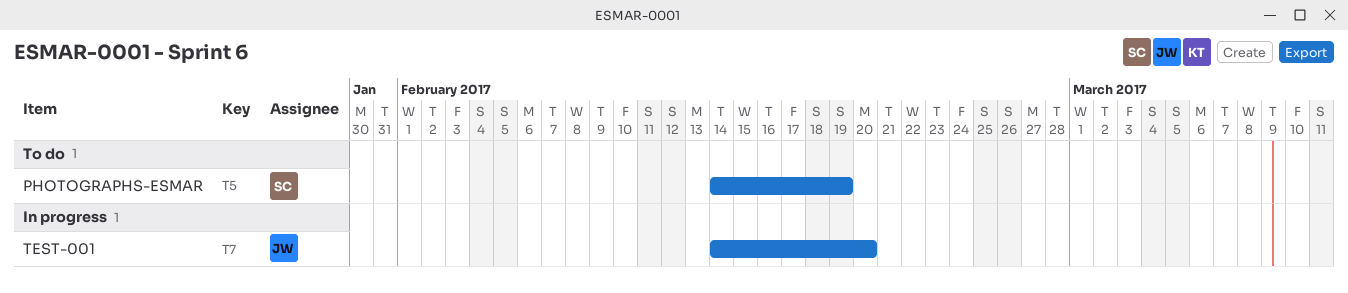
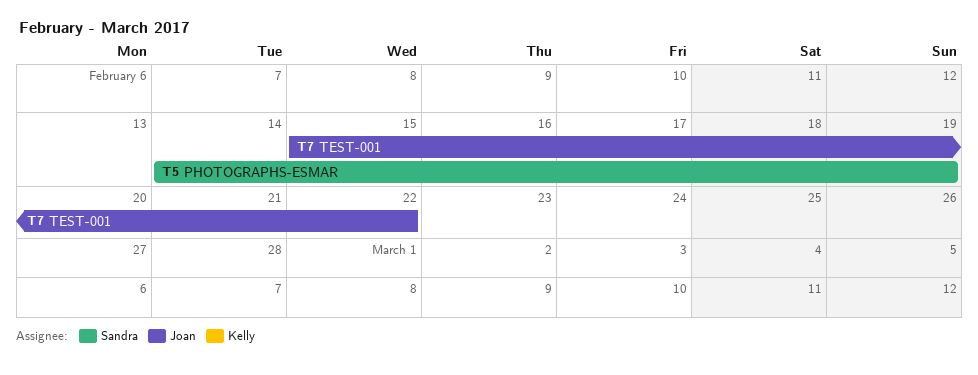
T7, start: Feb 14 -> Feb 15
T7, due: Feb 20 -> Feb 22

